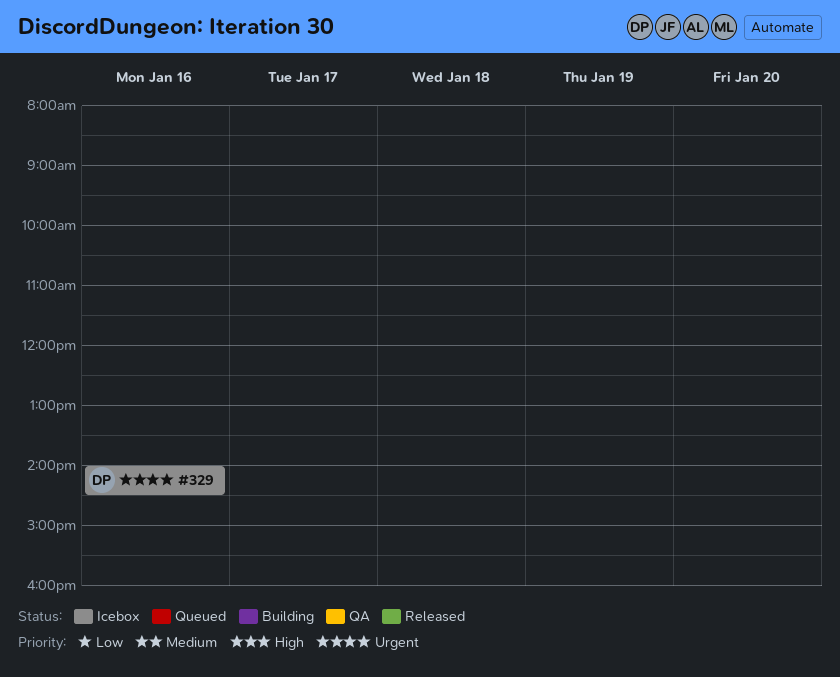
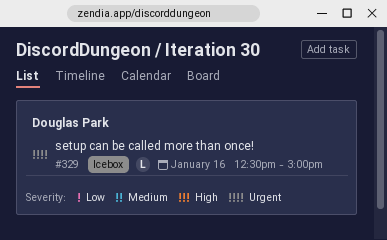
#329, begins: 14:00 -> 12:30
#329, ends: 14:30 -> 15:00

